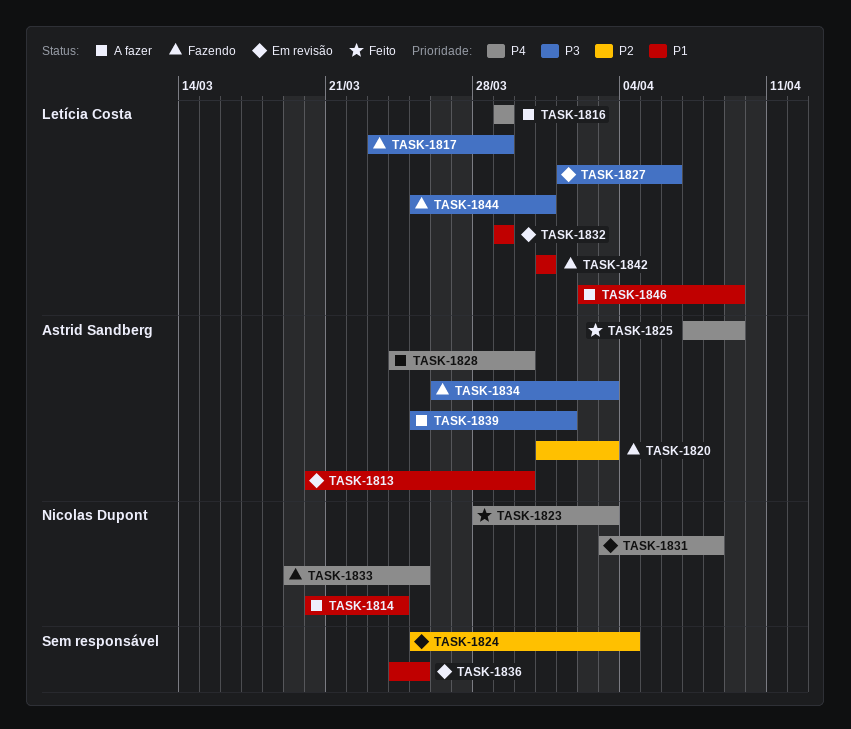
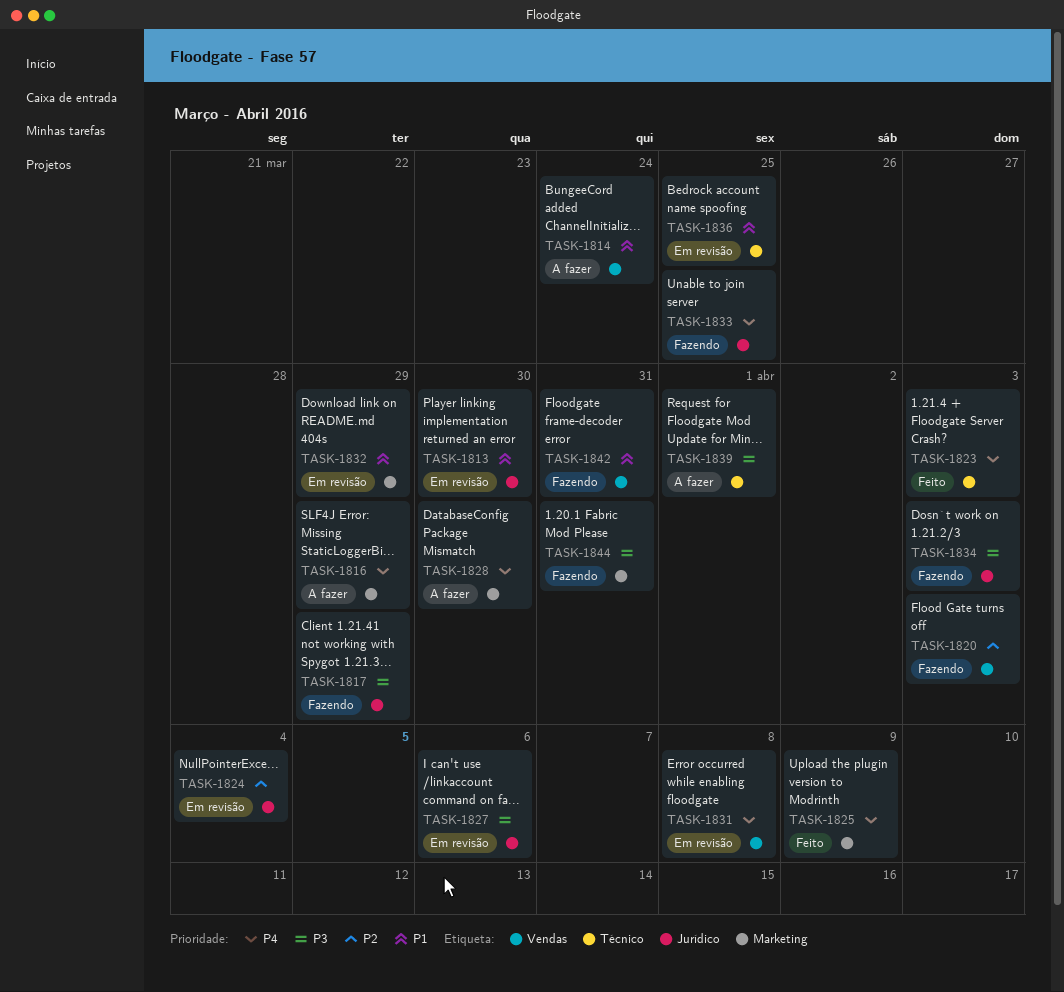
TASK-1846: present -> none

